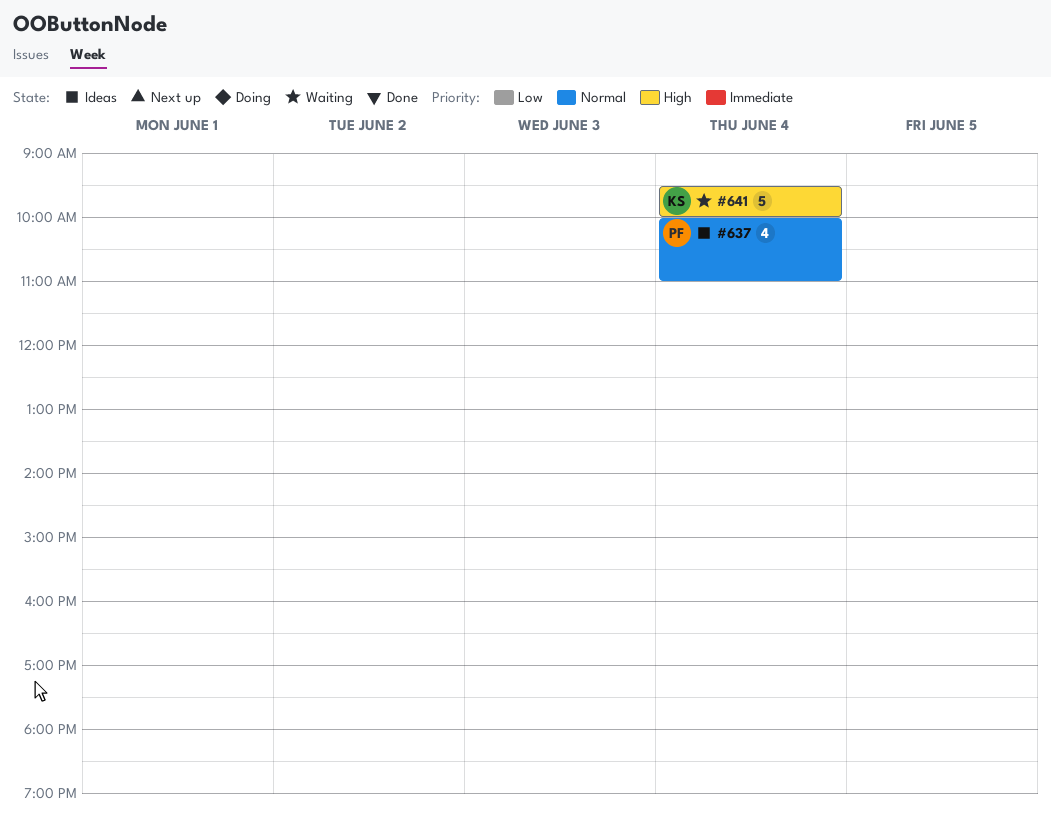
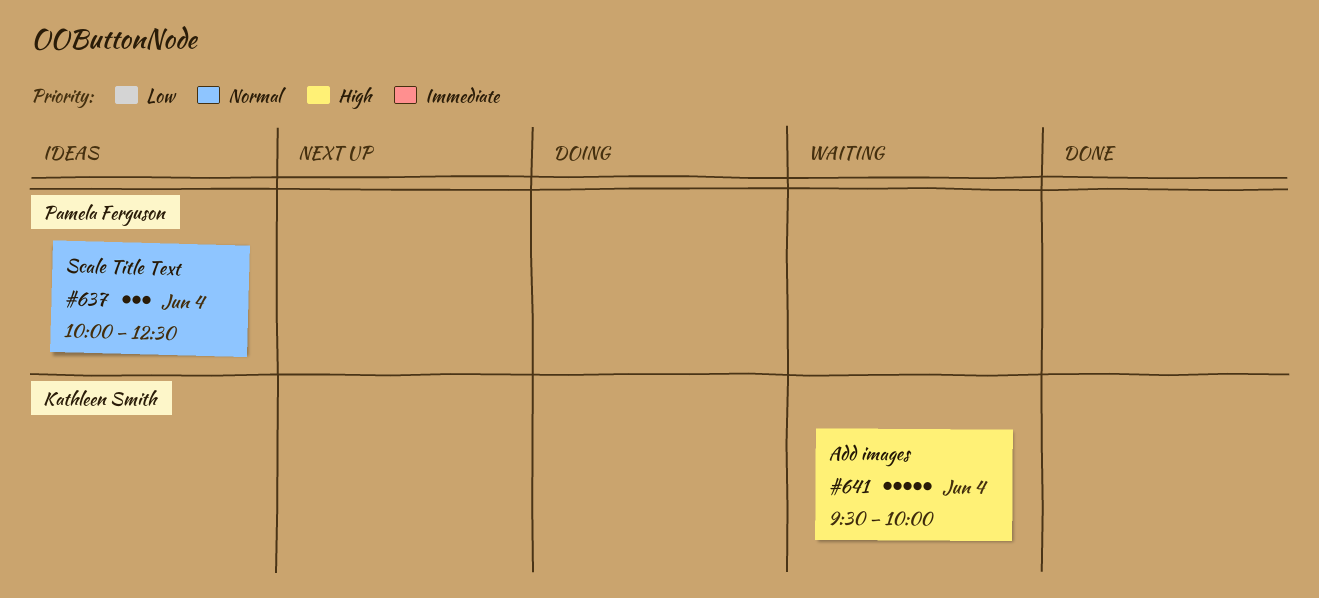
#637, estimate: 4 -> 3
#637, ends: 11:00 -> 12:30

